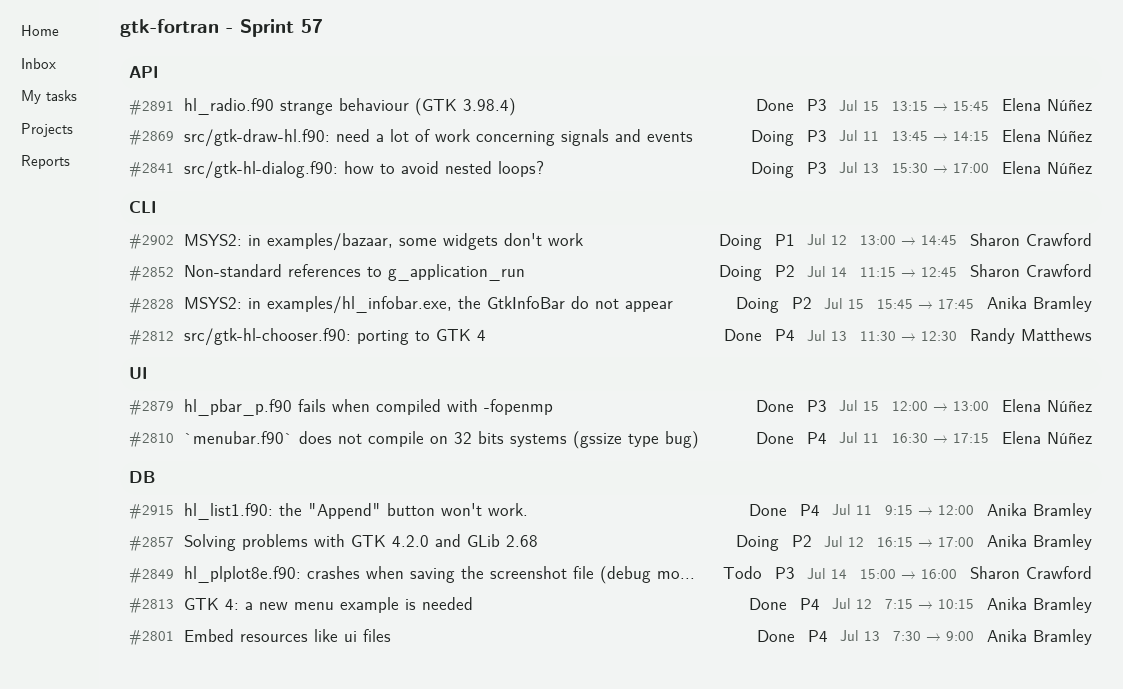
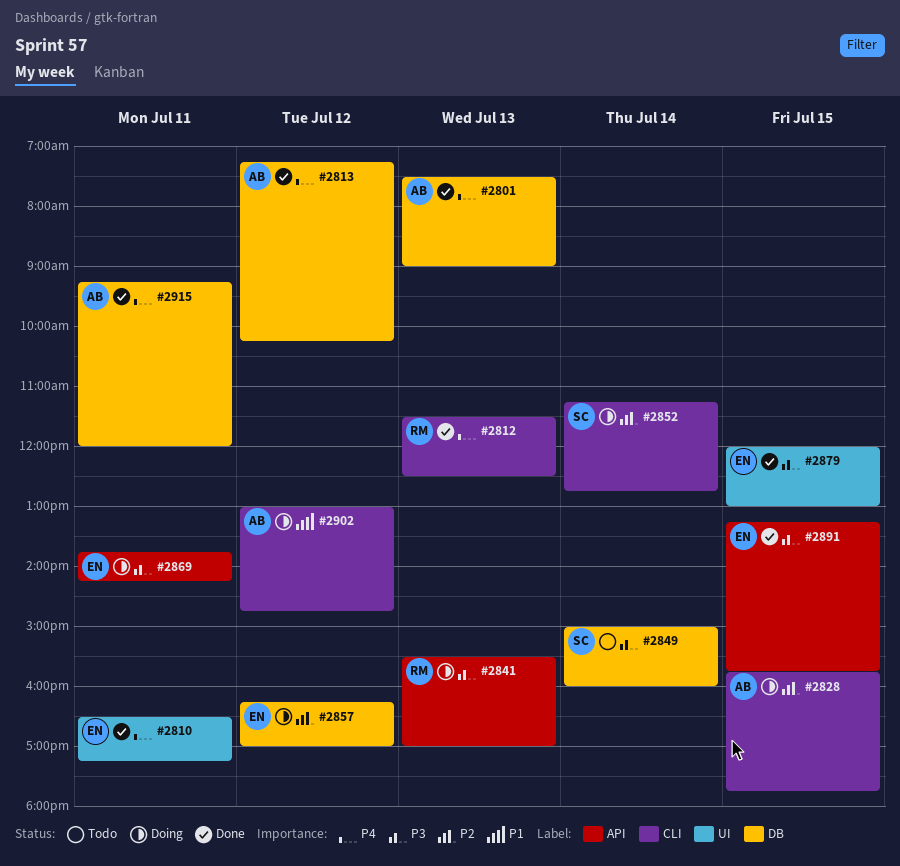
#2841, owner: Elena Núñez -> Randy Matthews
#2857, owner: Anika Bramley -> Elena Núñez
#2902, owner: Sharon Crawford -> Anika Bramley

